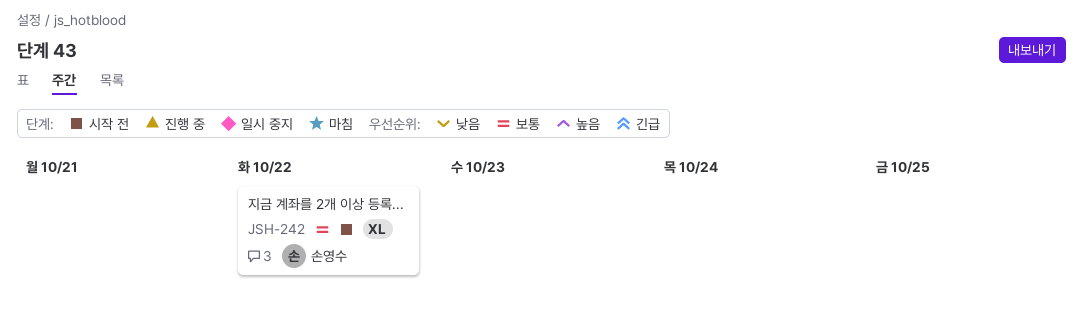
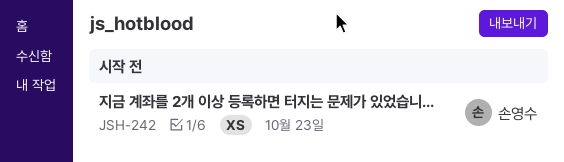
JSH-242, estimate: XL -> XS
JSH-242, due: Oct 22 -> Oct 23

